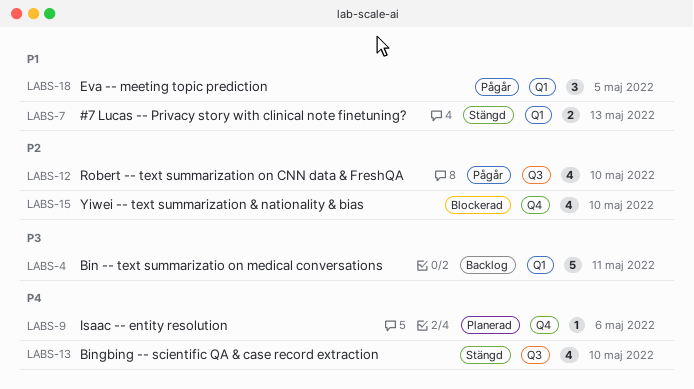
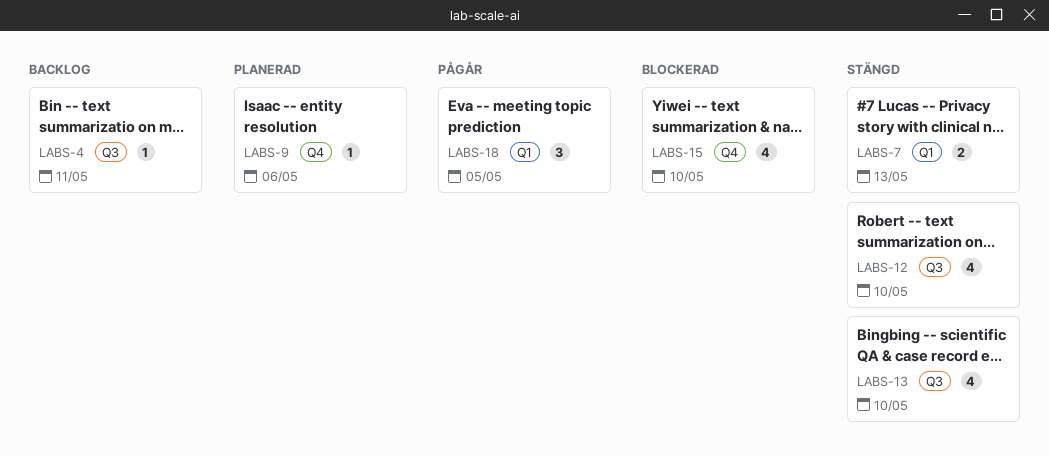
LABS-4, label: Q1 -> Q3
LABS-4, estimate: 5 -> 1
LABS-12, status: Pågår -> Stängd

